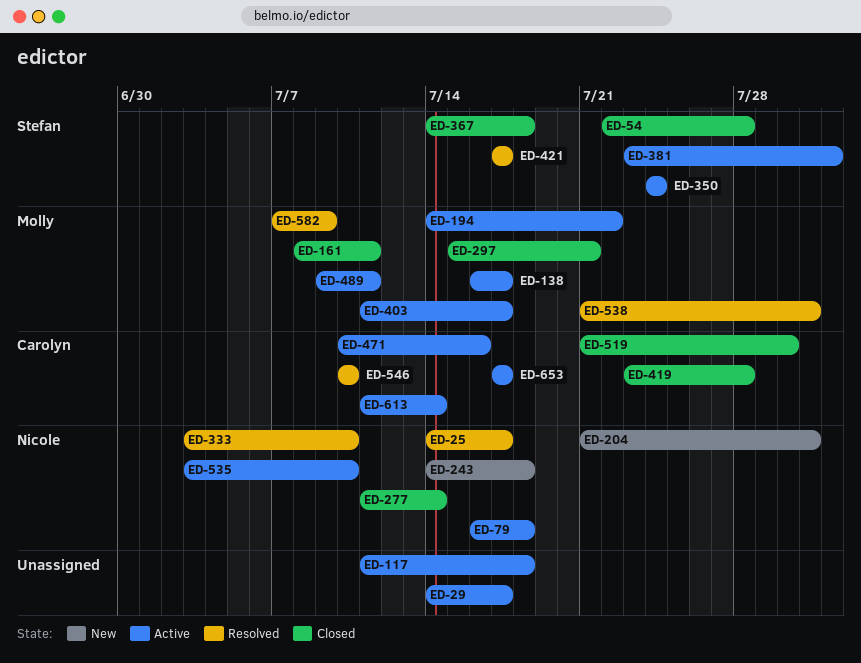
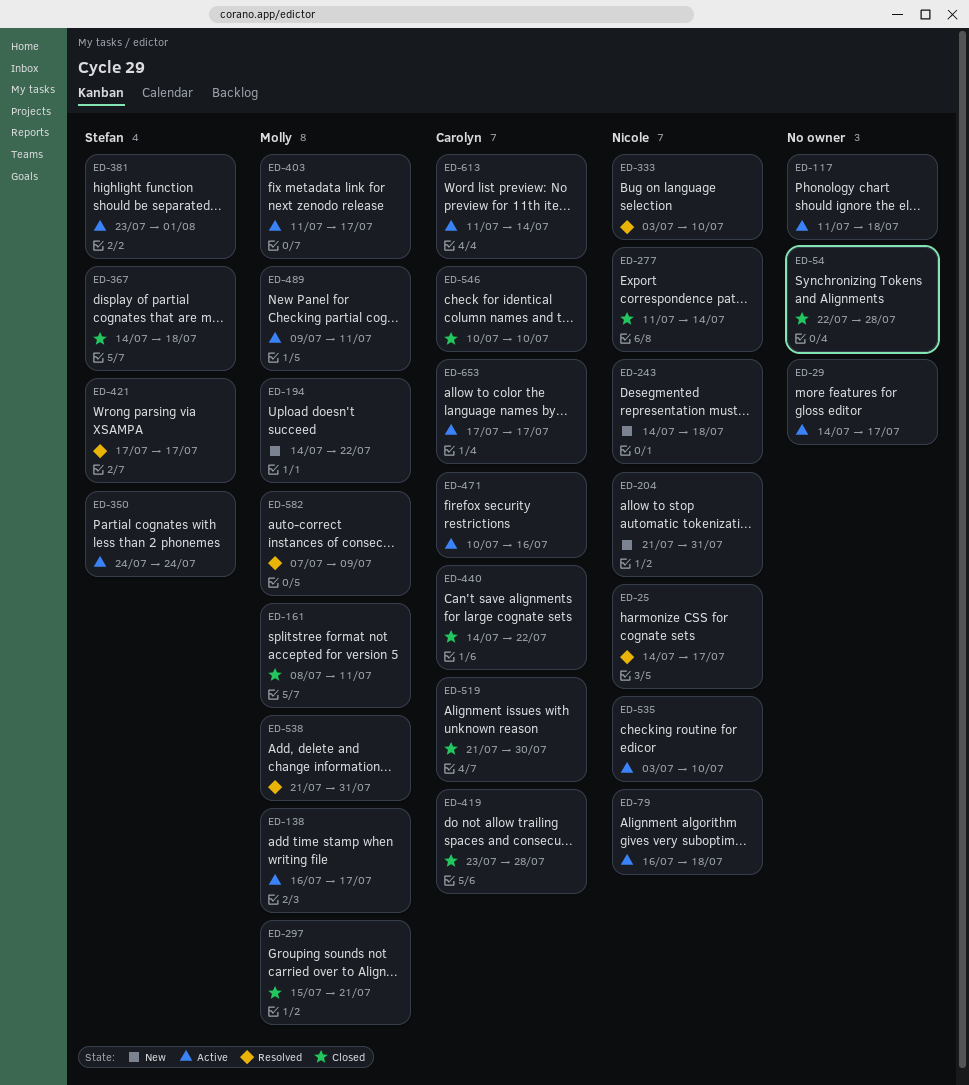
ED-54, owner: Stefan -> none
ED-194, status: Active -> New
ED-440: none -> present
ED-546, status: Resolved -> Closed

